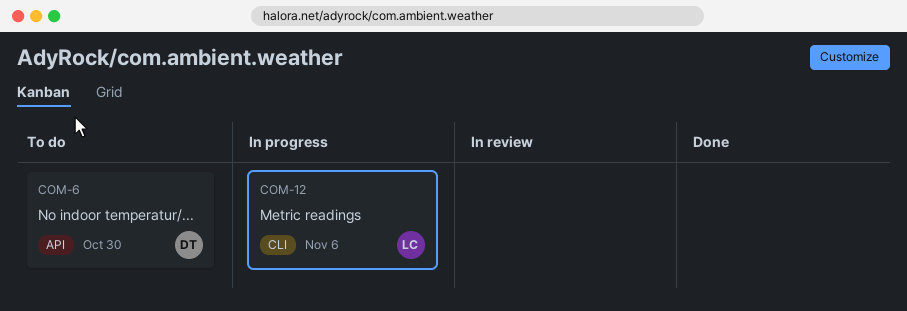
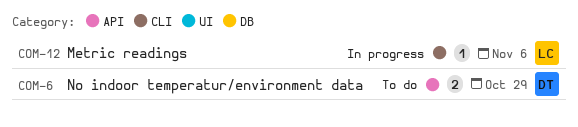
COM-6, due: Oct 30 -> Oct 29

